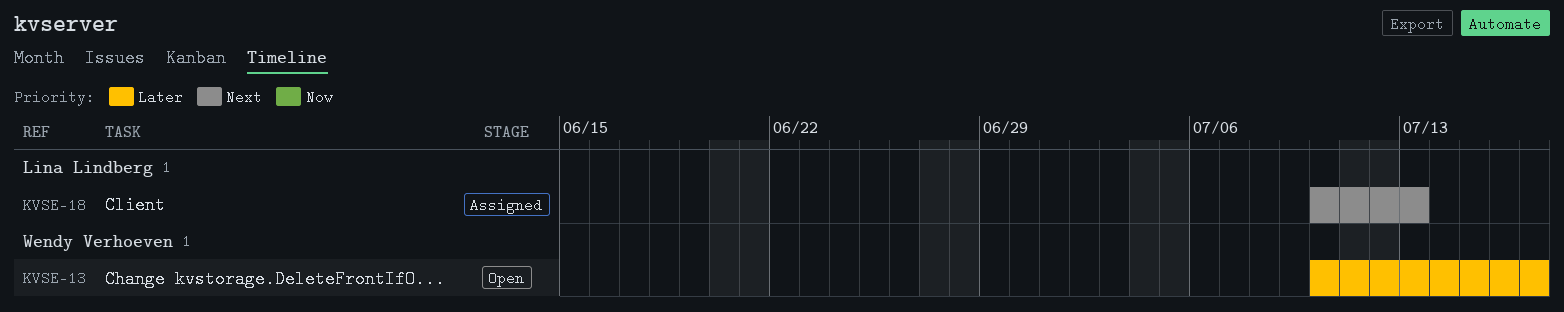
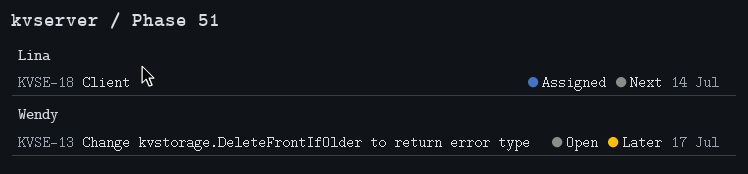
KVSE-18, due: Jul 13 -> Jul 14

